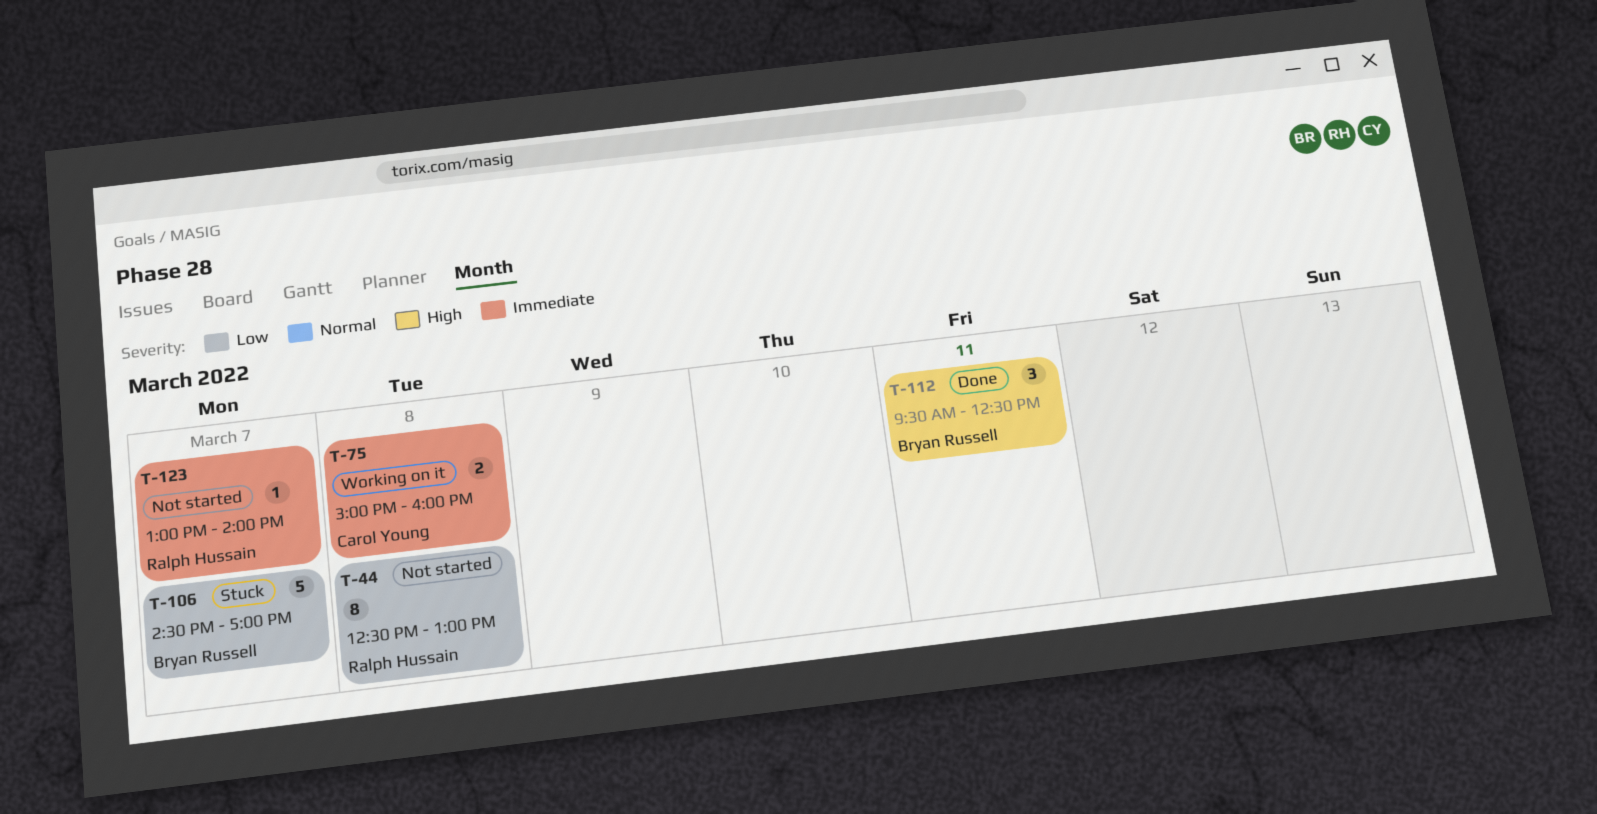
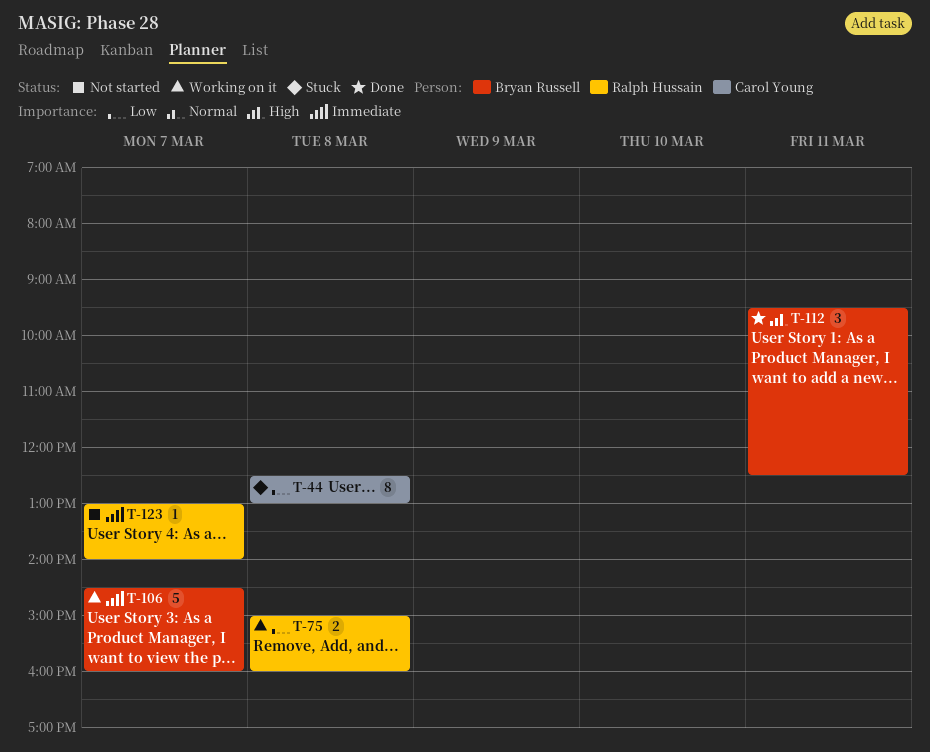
T-44, status: Not started -> Stuck
T-44, owner: Ralph Hussain -> Carol Young
T-75, owner: Carol Young -> Ralph Hussain
T-75, priority: Immediate -> Low
T-106, status: Stuck -> Working on it
T-106, priority: Low -> Immediate
T-106, ends: 17:00 -> 16:00

